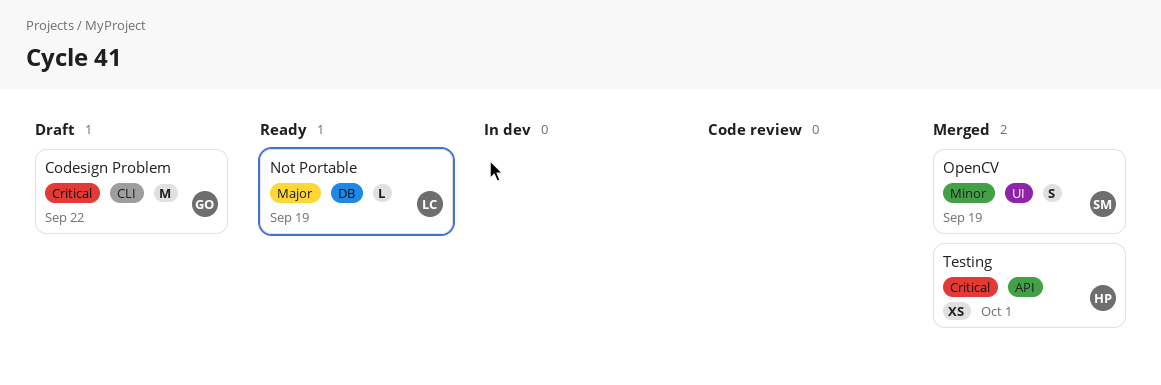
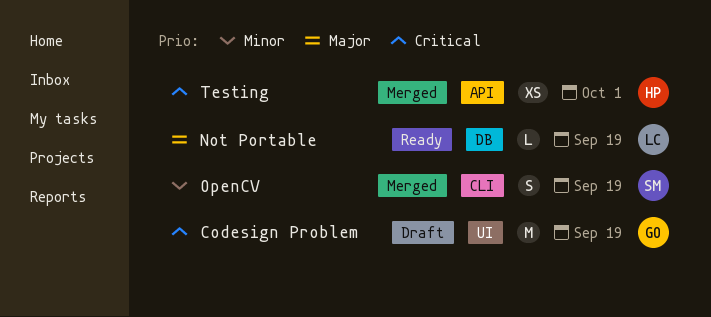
Codesign Problem, label: CLI -> UI
Codesign Problem, due: Sep 22 -> Sep 19
OpenCV, label: UI -> CLI

